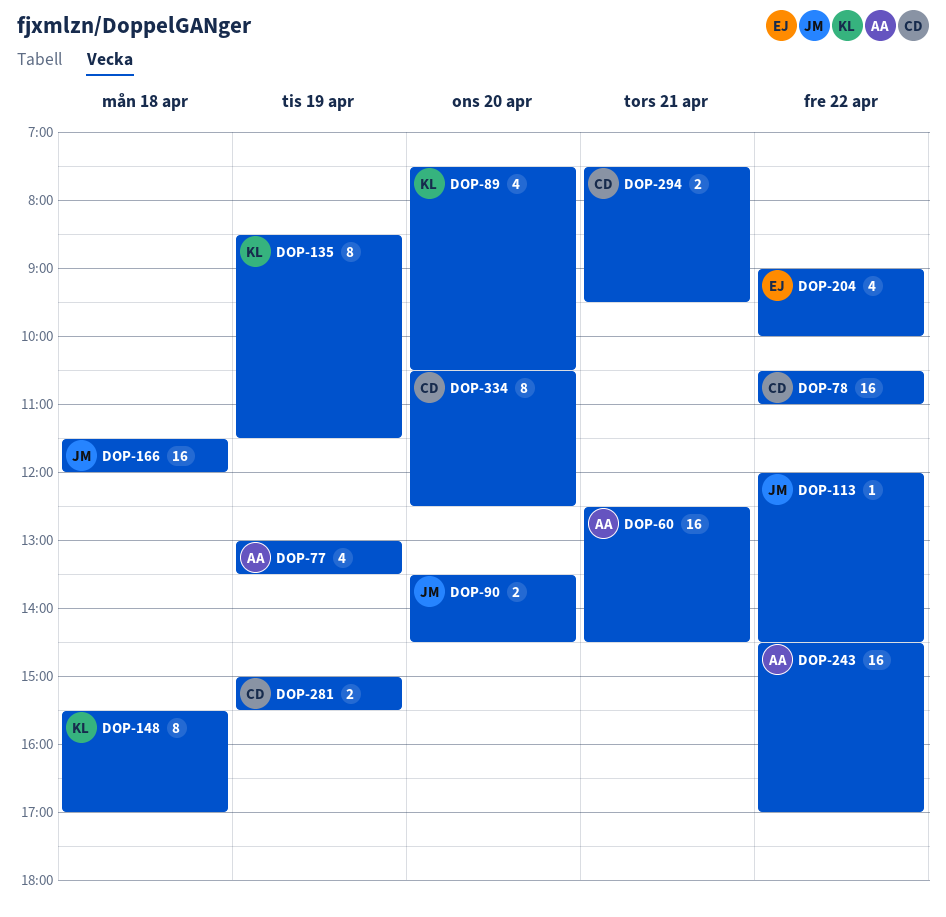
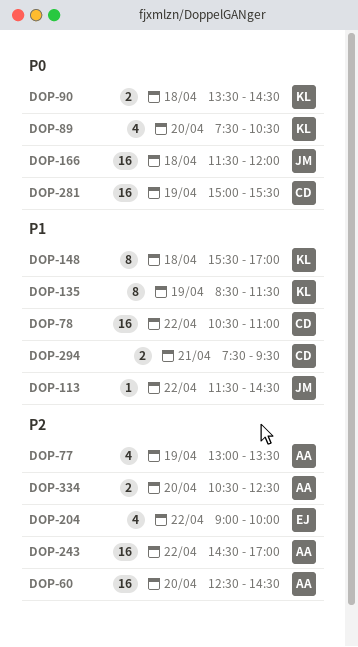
DOP-60, day: Apr 21 -> Apr 20
DOP-90, owner: JM -> KL
DOP-90, day: Apr 20 -> Apr 18
DOP-113, begins: 12:00 -> 11:30
DOP-281, estimate: 2 -> 16
DOP-334, owner: CD -> AA
DOP-334, estimate: 8 -> 2

